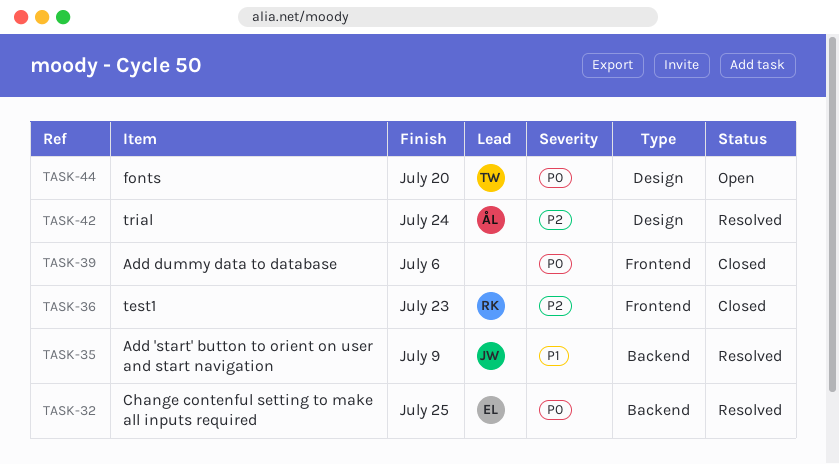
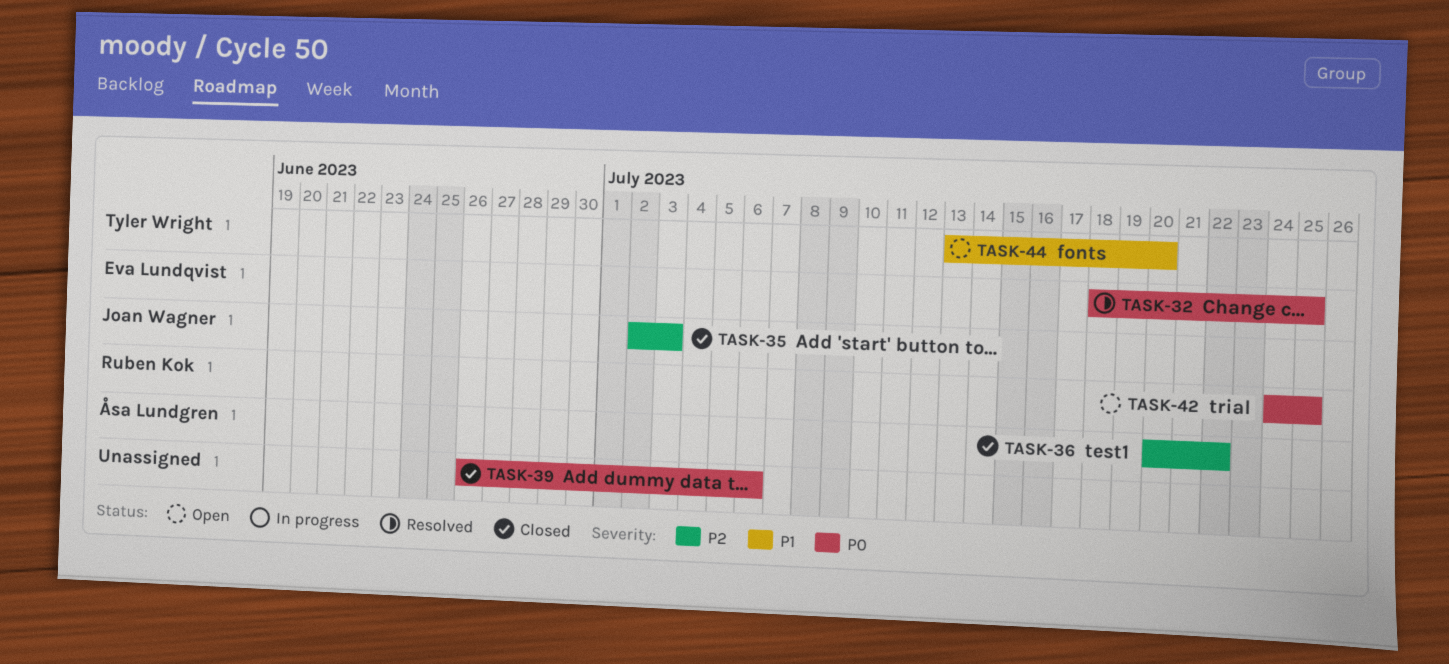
TASK-35, status: Resolved -> Closed
TASK-35, priority: P1 -> P2
TASK-35, due: Jul 9 -> Jul 3
TASK-36, owner: Ruben Kok -> Åsa Lundgren
TASK-36, due: Jul 23 -> Jul 22
TASK-42, status: Resolved -> Open
TASK-42, owner: Åsa Lundgren -> Ruben Kok
TASK-42, priority: P2 -> P0
TASK-42, due: Jul 24 -> Jul 25
TASK-44, priority: P0 -> P1

